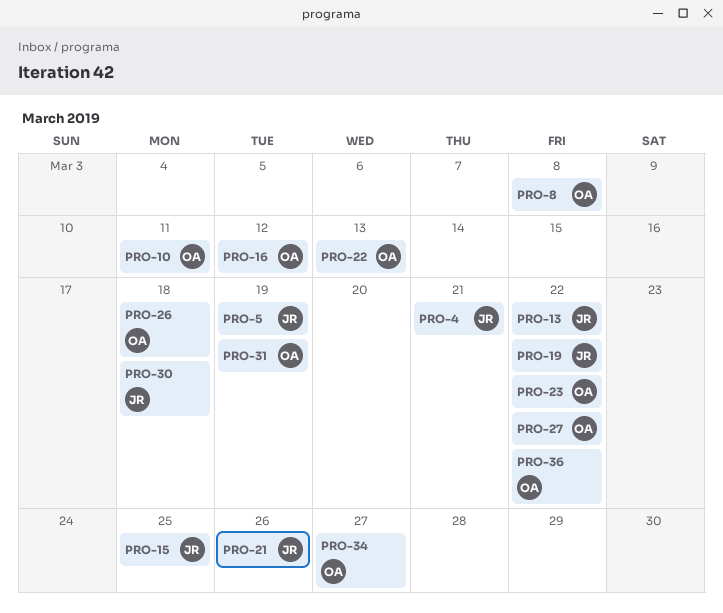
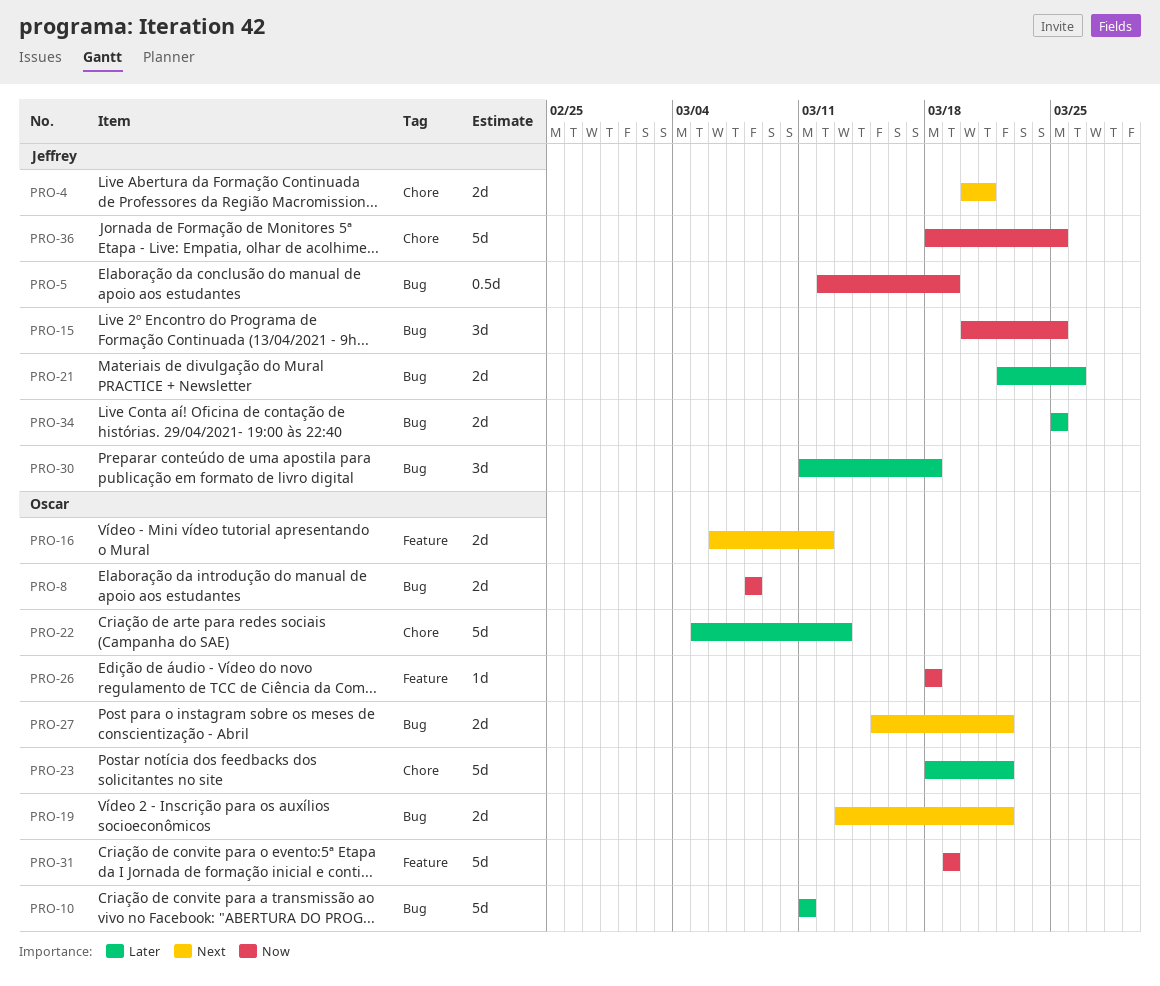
PRO-13: present -> none
PRO-19, owner: Jeffrey -> Oscar
PRO-34, owner: Oscar -> Jeffrey
PRO-34, due: Mar 27 -> Mar 25
PRO-36, owner: Oscar -> Jeffrey
PRO-36, due: Mar 22 -> Mar 25

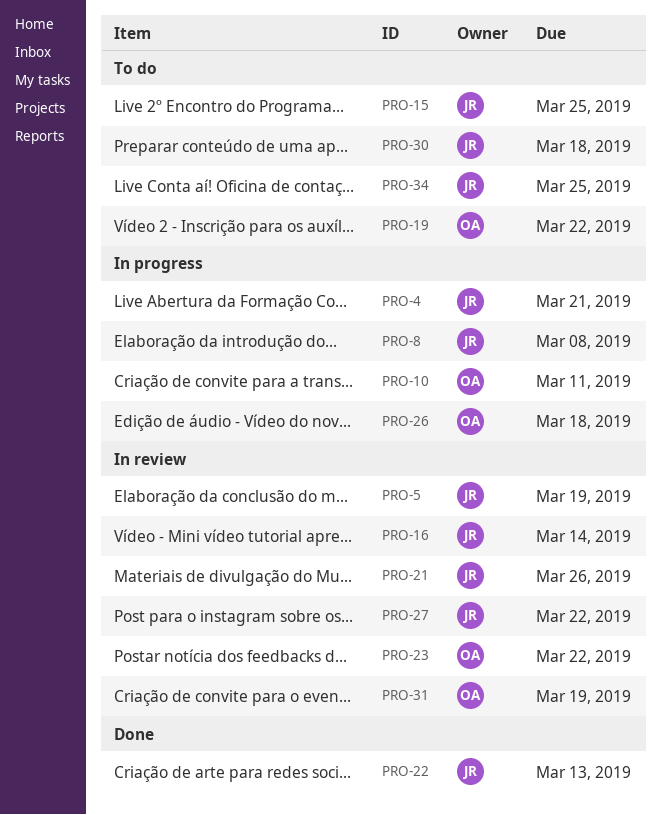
PRO-8, owner: Oscar -> Jeffrey
PRO-16, owner: Oscar -> Jeffrey
PRO-16, due: Mar 12 -> Mar 14
PRO-22, owner: Oscar -> Jeffrey
PRO-27, owner: Oscar -> Jeffrey
PRO-36: present -> none

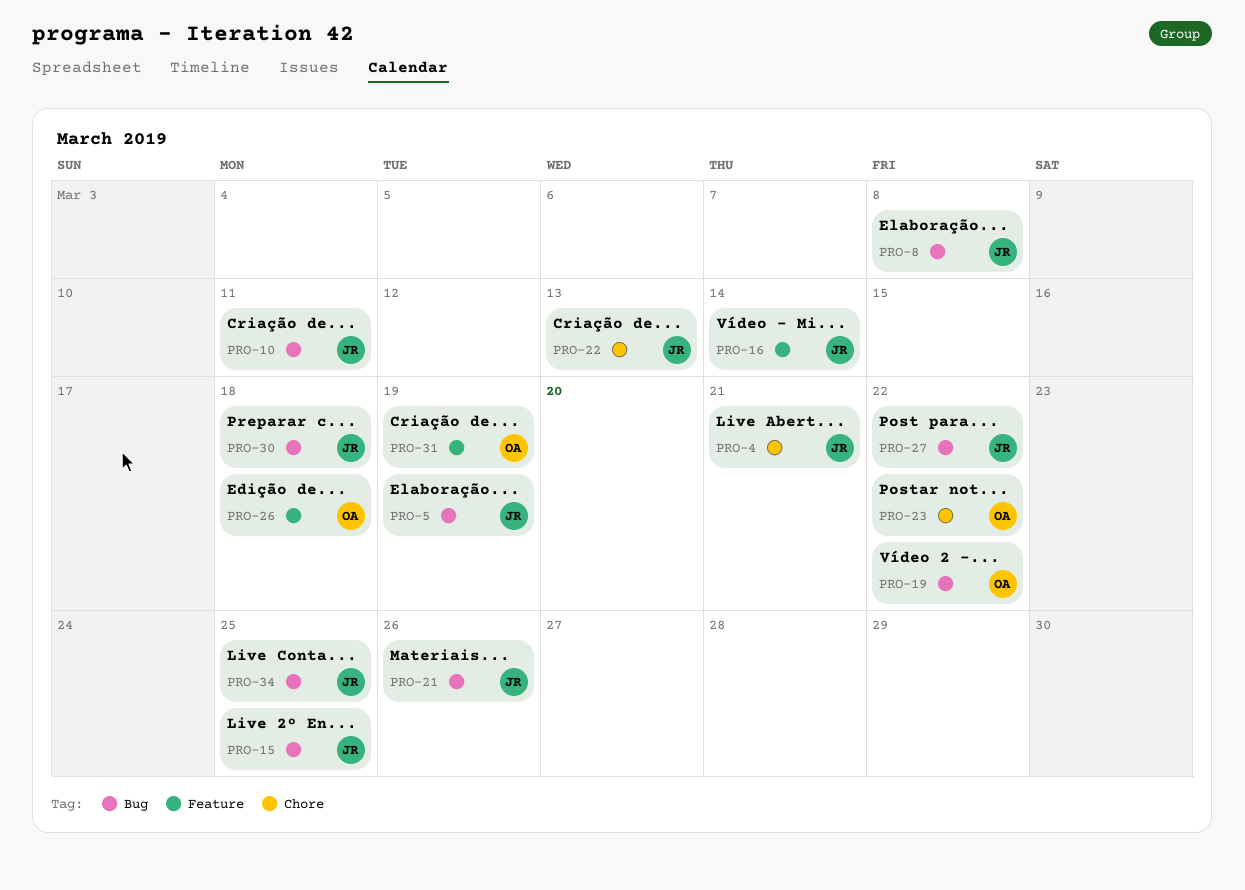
PRO-10, owner: OA -> JR

